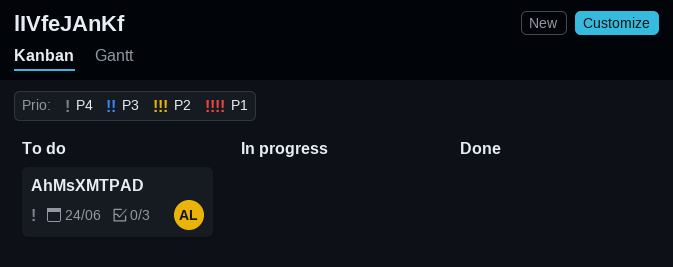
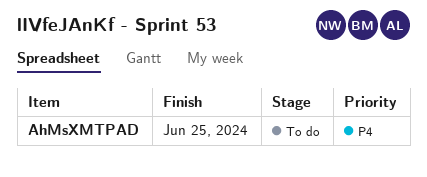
AhMsXMTPAD, due: Jun 24 -> Jun 25

